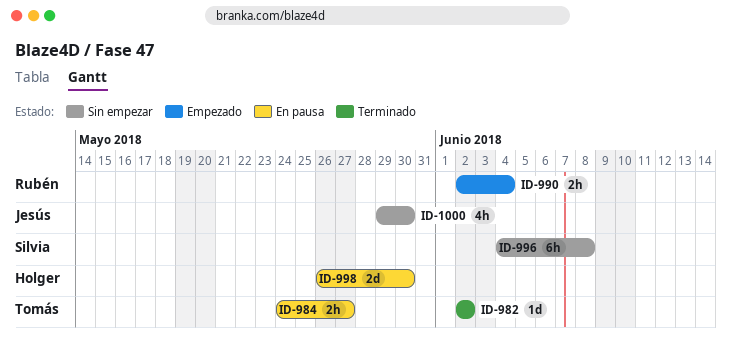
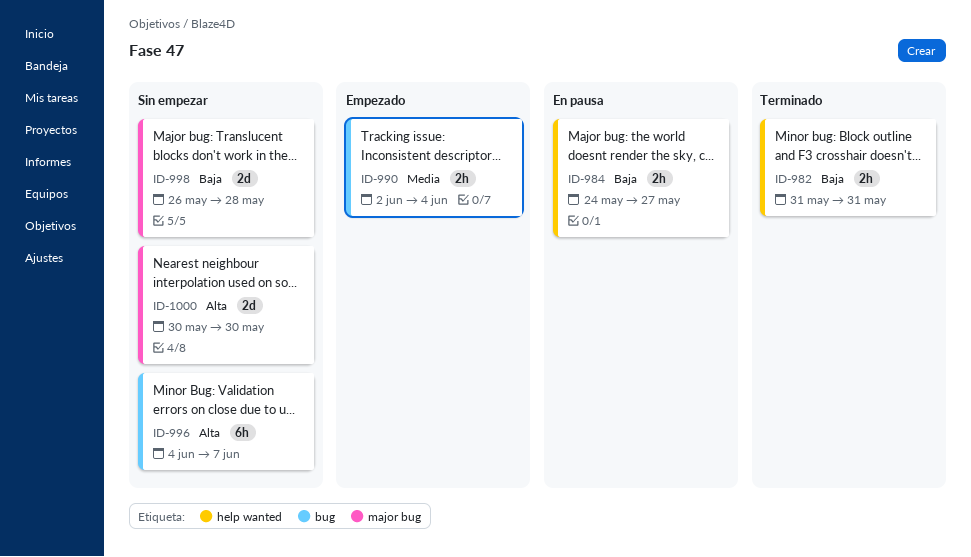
ID-982, estimate: 1d -> 2h
ID-982, start: Jun 2 -> May 31
ID-982, due: Jun 2 -> May 31
ID-996, due: Jun 8 -> Jun 7
ID-998, status: En pausa -> Sin empezar
ID-998, due: May 30 -> May 28
ID-1000, estimate: 4h -> 2d
ID-1000, start: May 29 -> May 30

